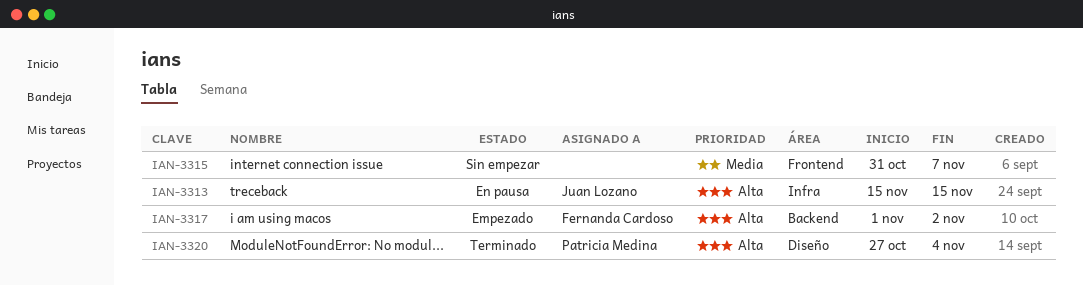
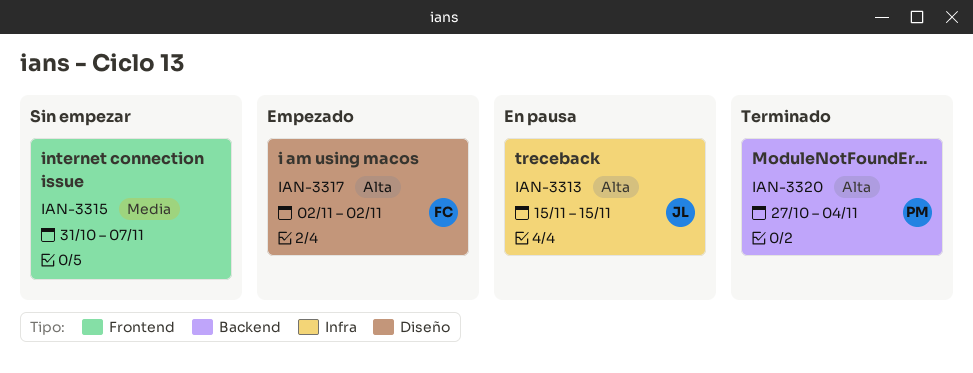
IAN-3317, label: Backend -> Diseño
IAN-3317, start: Nov 1 -> Nov 2
IAN-3320, label: Diseño -> Backend

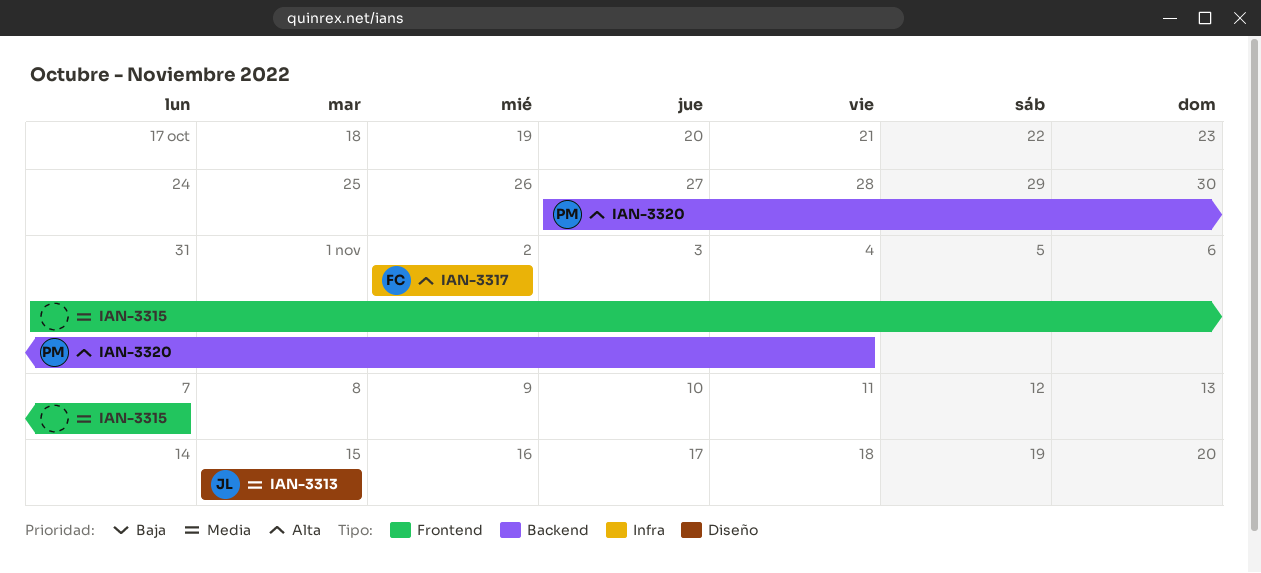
IAN-3313, priority: Alta -> Media
IAN-3313, label: Infra -> Diseño
IAN-3317, label: Diseño -> Infra

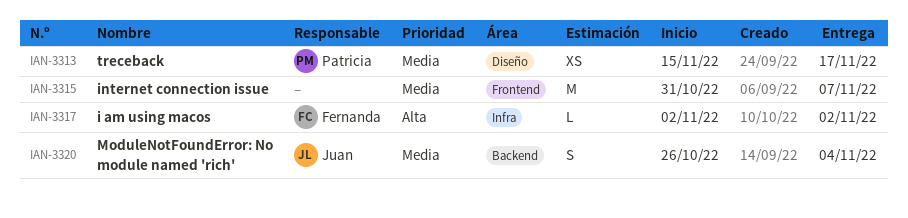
IAN-3313, owner: Juan -> Patricia
IAN-3313, due: Nov 15 -> Nov 17
IAN-3320, owner: Patricia -> Juan
IAN-3320, priority: Alta -> Media
IAN-3320, start: Oct 27 -> Oct 26

